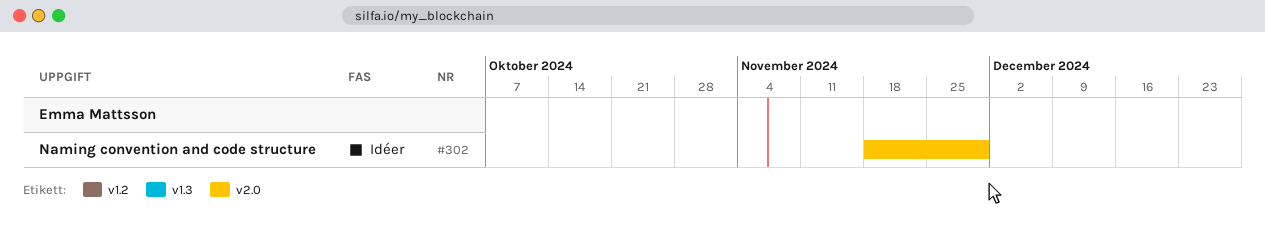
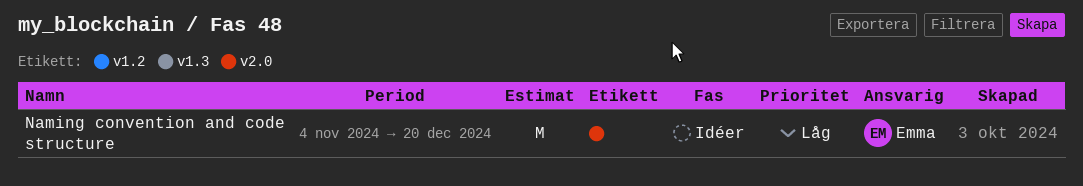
Naming convention and code structure, start: Nov 18 -> Nov 4
Naming convention and code structure, due: Nov 29 -> Dec 20

